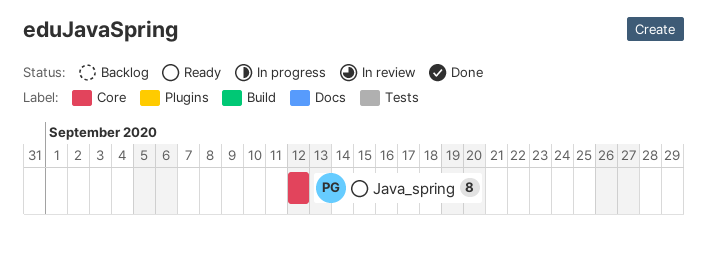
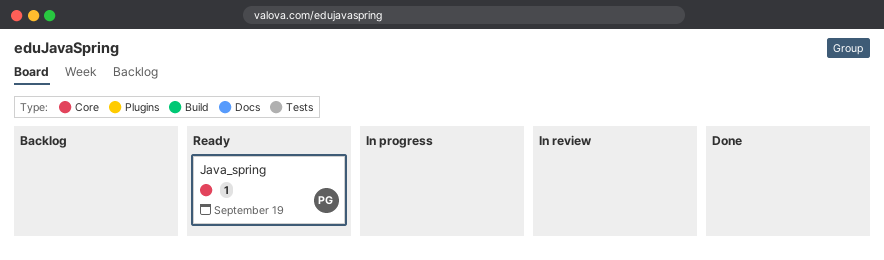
Java_spring, estimate: 8 -> 1
Java_spring, due: Sep 12 -> Sep 19

